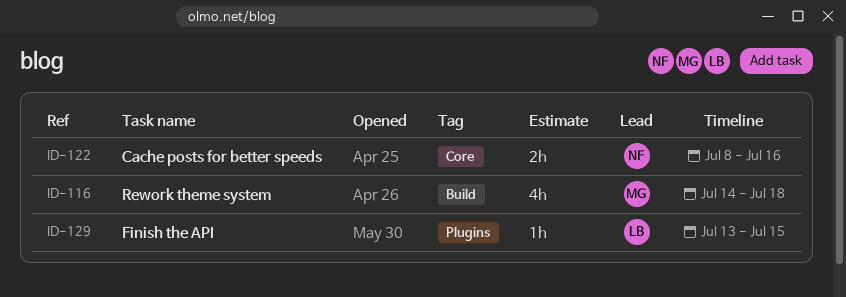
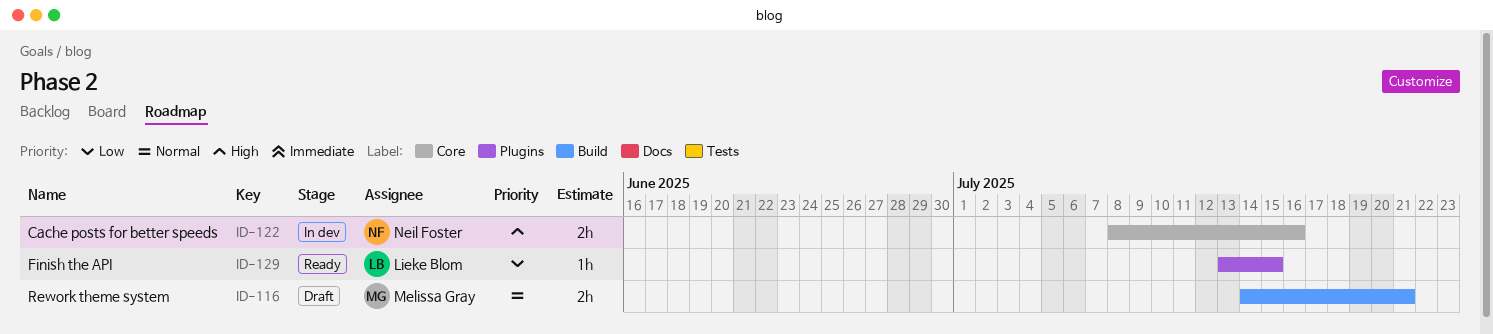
ID-116, estimate: 4h -> 2h
ID-116, due: Jul 18 -> Jul 21

